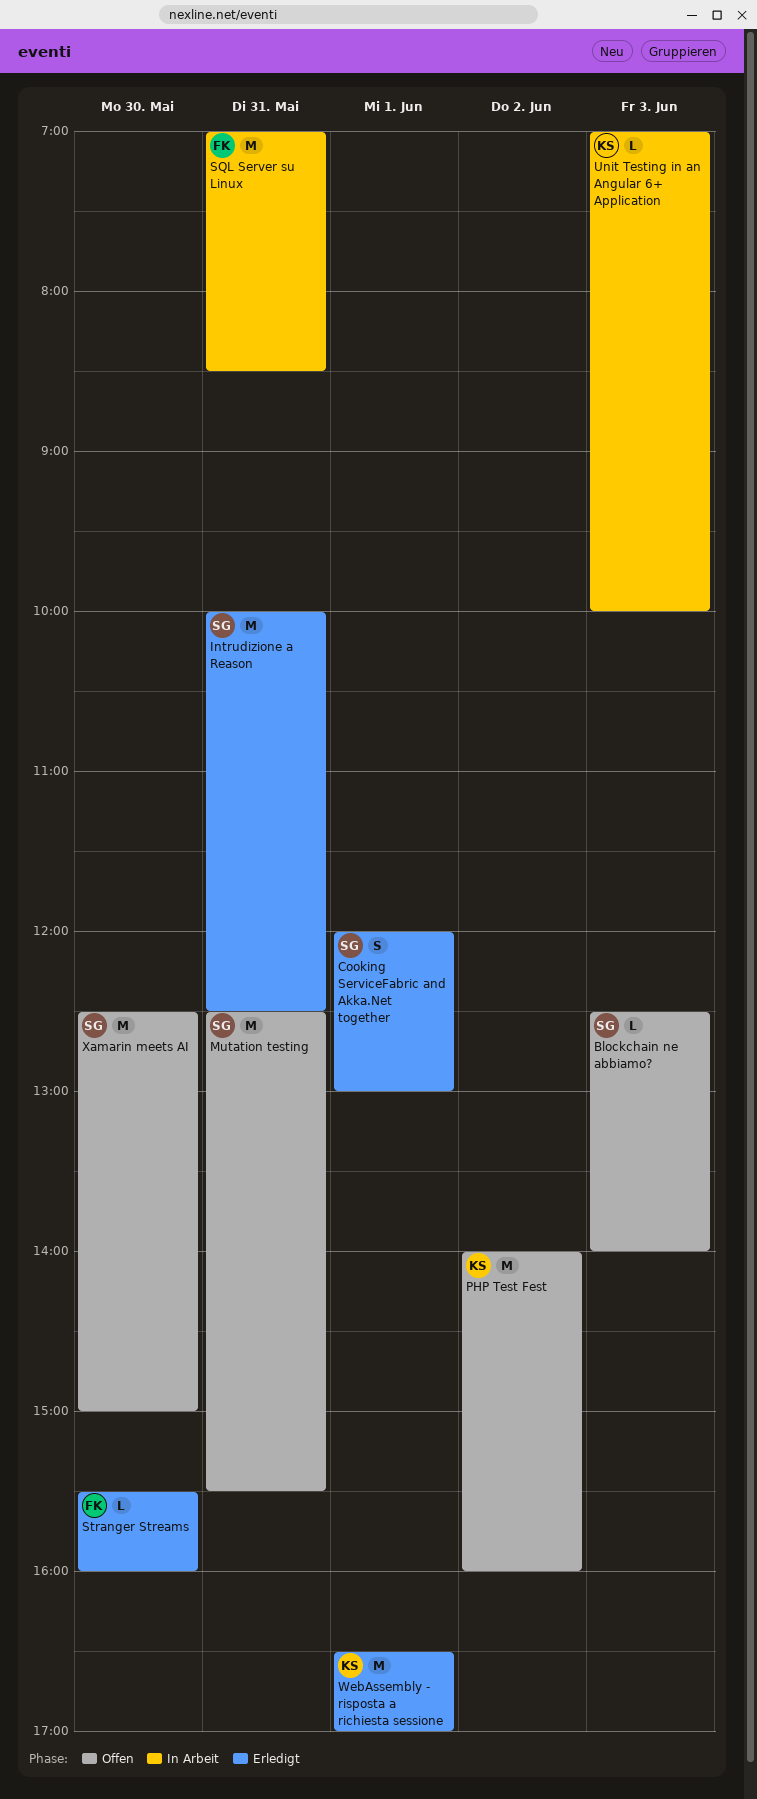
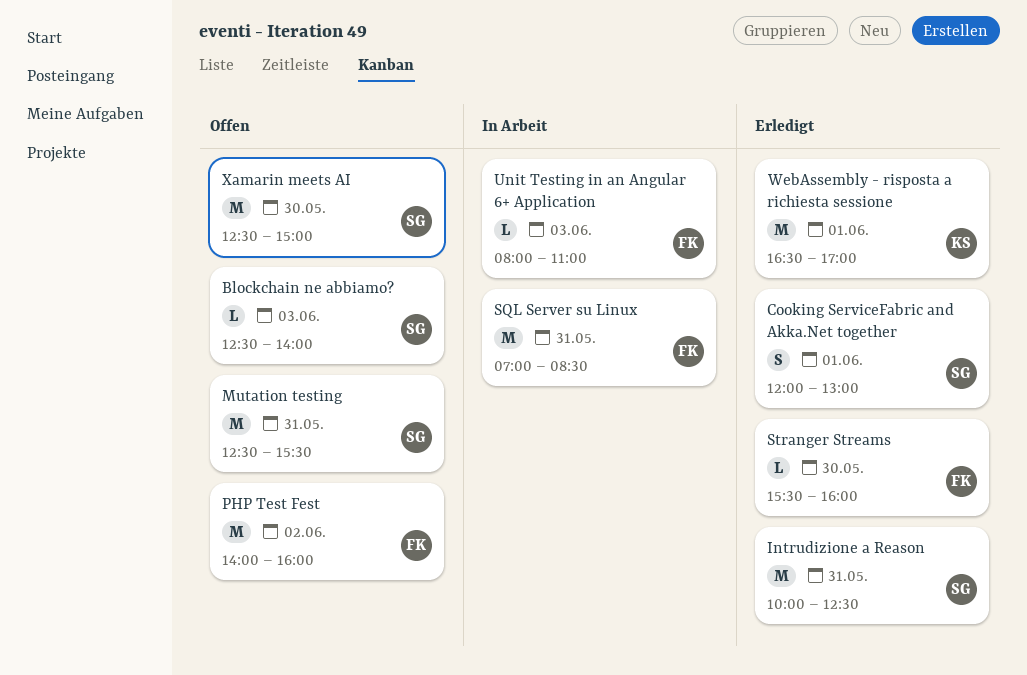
PHP Test Fest, owner: KS -> FK
Unit Testing in an Angular 6+ Application, owner: KS -> FK
Unit Testing in an Angular 6+ Application, begins: 07:00 -> 08:00
Unit Testing in an Angular 6+ Application, ends: 10:00 -> 11:00

